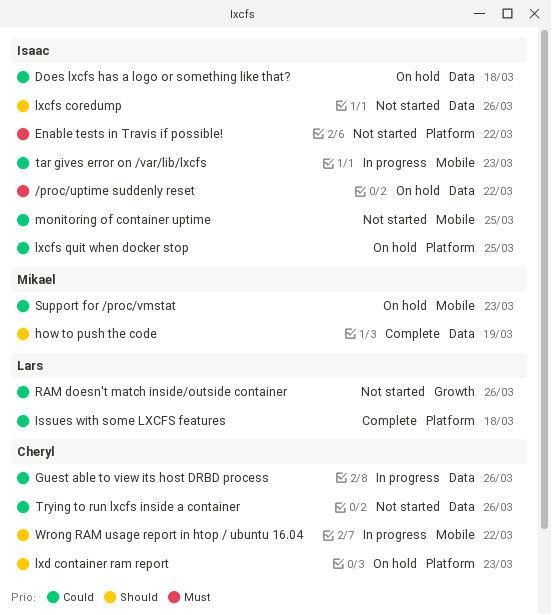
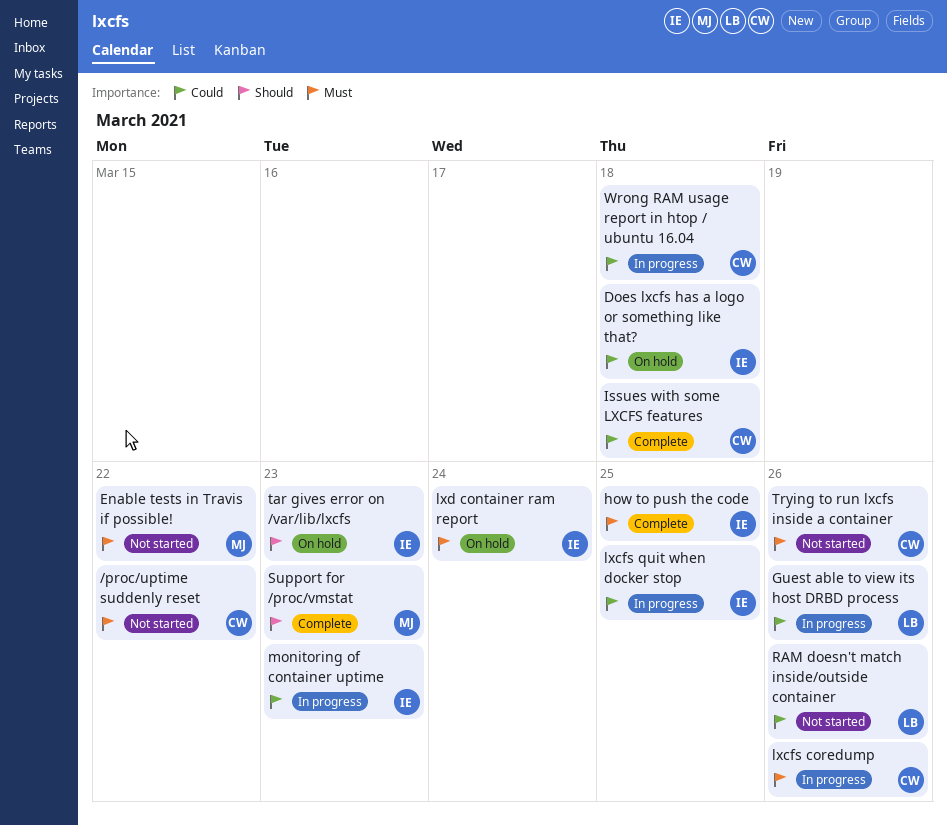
/proc/uptime suddenly reset, status: On hold -> Not started
/proc/uptime suddenly reset, owner: Isaac -> Cheryl
Enable tests in Travis if possible!, owner: Isaac -> Mikael
Guest able to view its host DRBD process, owner: Cheryl -> Lars
how to push the code, owner: Mikael -> Isaac
how to push the code, priority: Should -> Must
how to push the code, due: Mar 19 -> Mar 25
Issues with some LXCFS features, owner: Lars -> Cheryl
lxcfs coredump, status: Not started -> In progress
lxcfs coredump, owner: Isaac -> Cheryl
lxcfs coredump, priority: Should -> Must
lxcfs quit when docker stop, status: On hold -> In progress
lxd container ram report, owner: Cheryl -> Isaac
lxd container ram report, priority: Should -> Must
lxd container ram report, due: Mar 23 -> Mar 24
monitoring of container uptime, status: Not started -> In progress
monitoring of container uptime, due: Mar 25 -> Mar 23
Support for /proc/vmstat, status: On hold -> Complete
Support for /proc/vmstat, priority: Could -> Should
tar gives error on /var/lib/lxcfs, status: In progress -> On hold
tar gives error on /var/lib/lxcfs, priority: Could -> Should
Trying to run lxcfs inside a container, priority: Could -> Must
Wrong RAM usage report in htop / ubuntu 16.04, priority: Should -> Could
Wrong RAM usage report in htop / ubuntu 16.04, due: Mar 22 -> Mar 18

